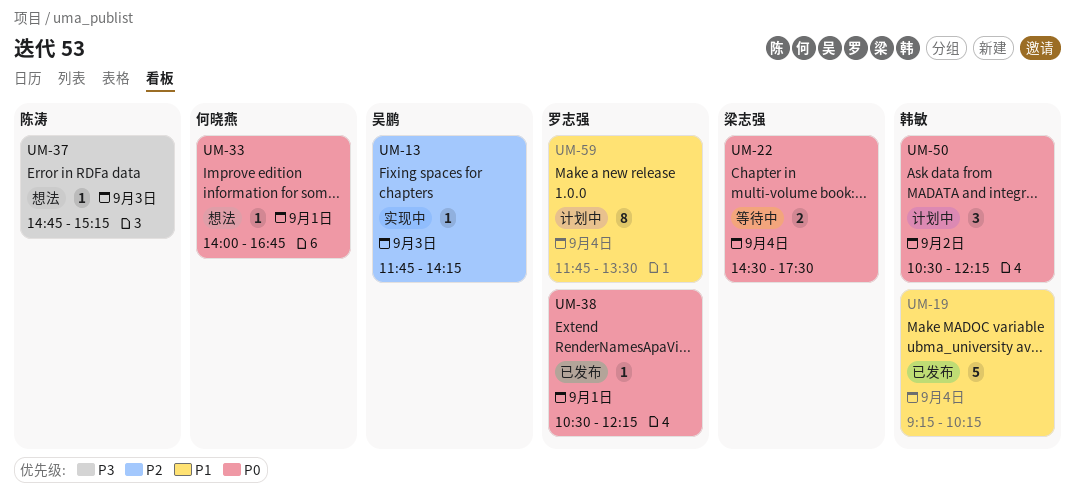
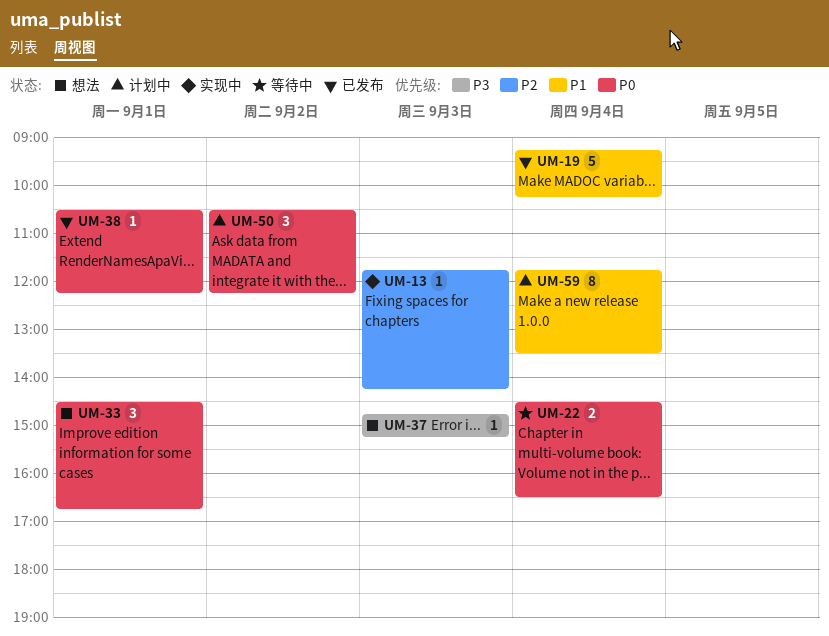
UM-22, ends: 17:30 -> 16:30
UM-33, estimate: 1 -> 3
UM-33, begins: 14:00 -> 14:30

